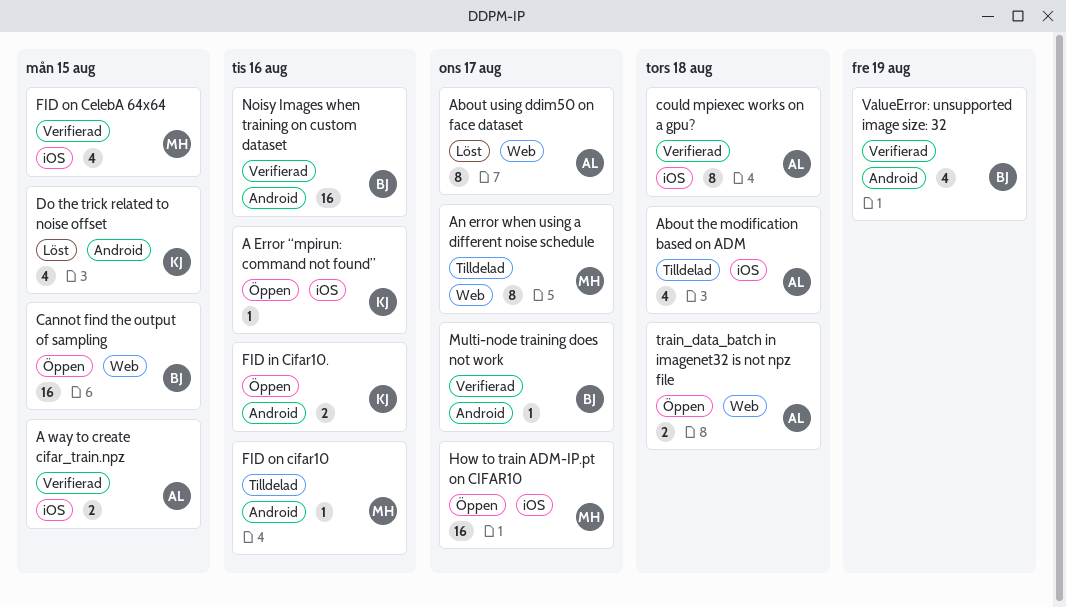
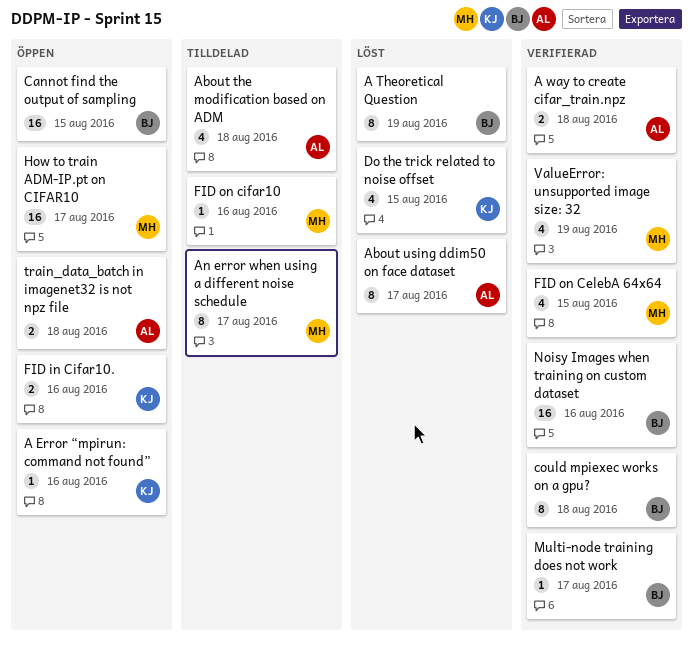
A Theoretical Question: none -> present
A way to create cifar_train.npz, due: Aug 15 -> Aug 18
could mpiexec works on a gpu?, owner: AL -> BJ
ValueError: unsupported image size: 32, owner: BJ -> MH

